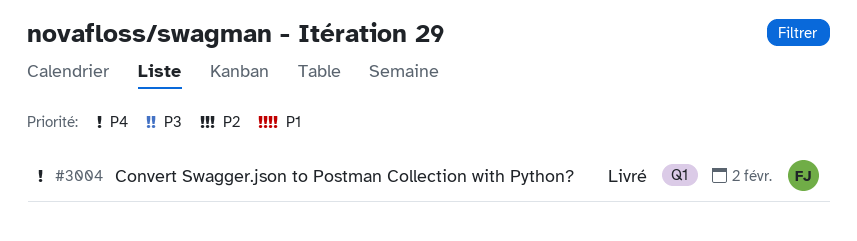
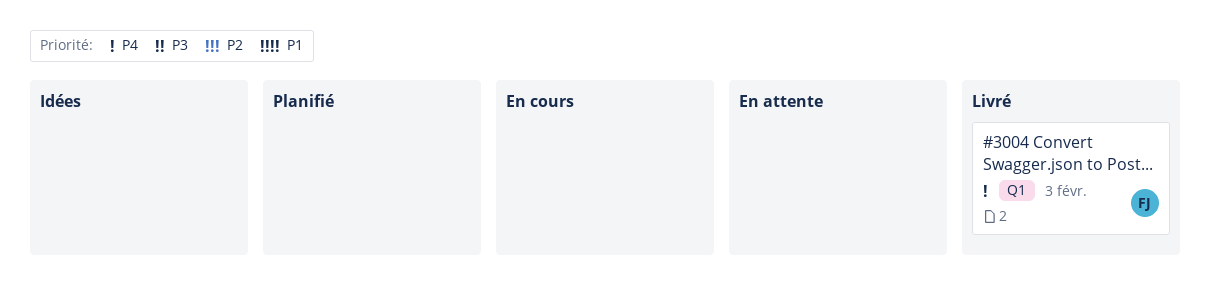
#3004, due: Feb 2 -> Feb 3

